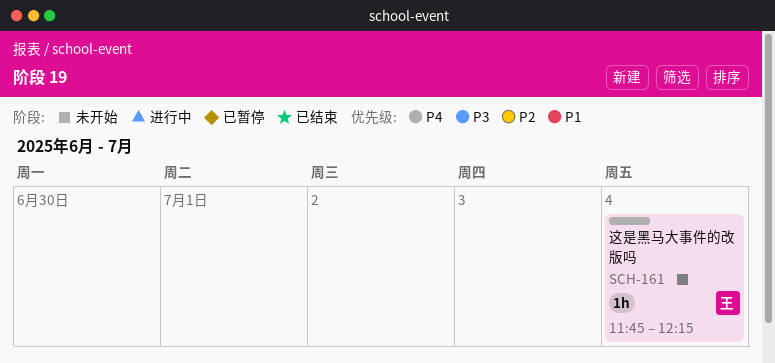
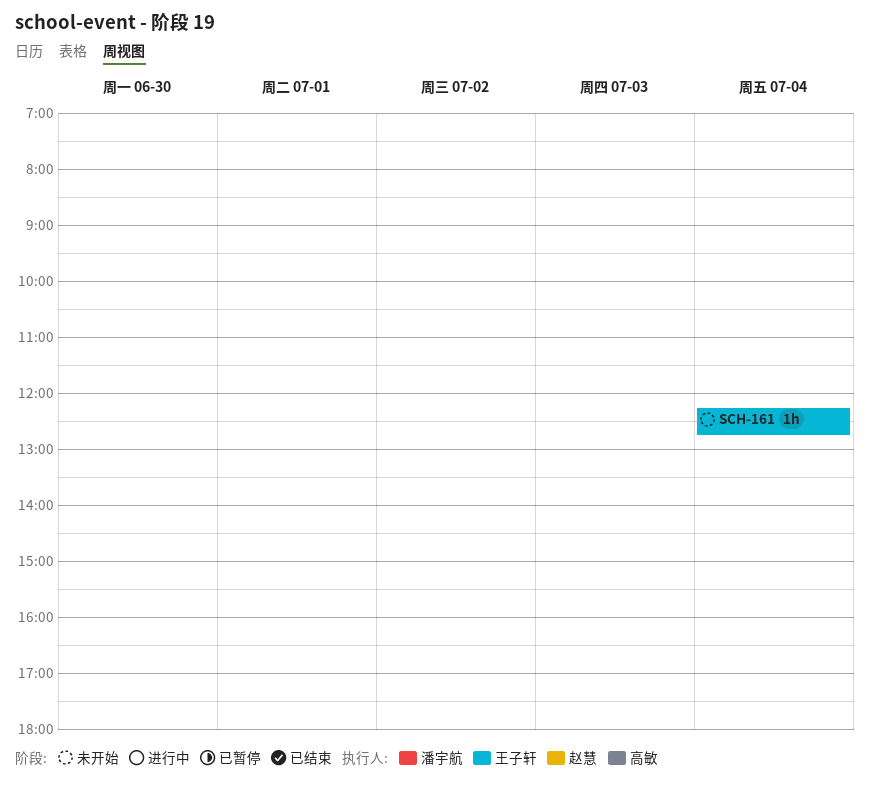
SCH-161, begins: 11:45 -> 12:15
SCH-161, ends: 12:15 -> 12:45

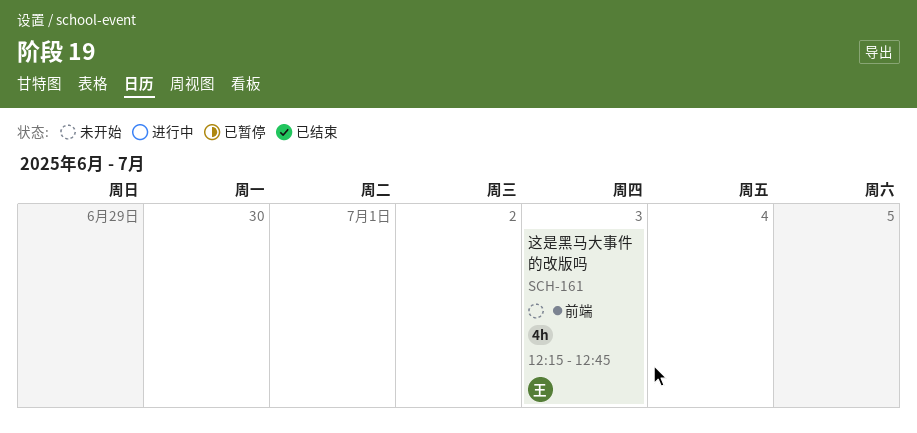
SCH-161, estimate: 1h -> 4h
SCH-161, day: Jul 4 -> Jul 3

